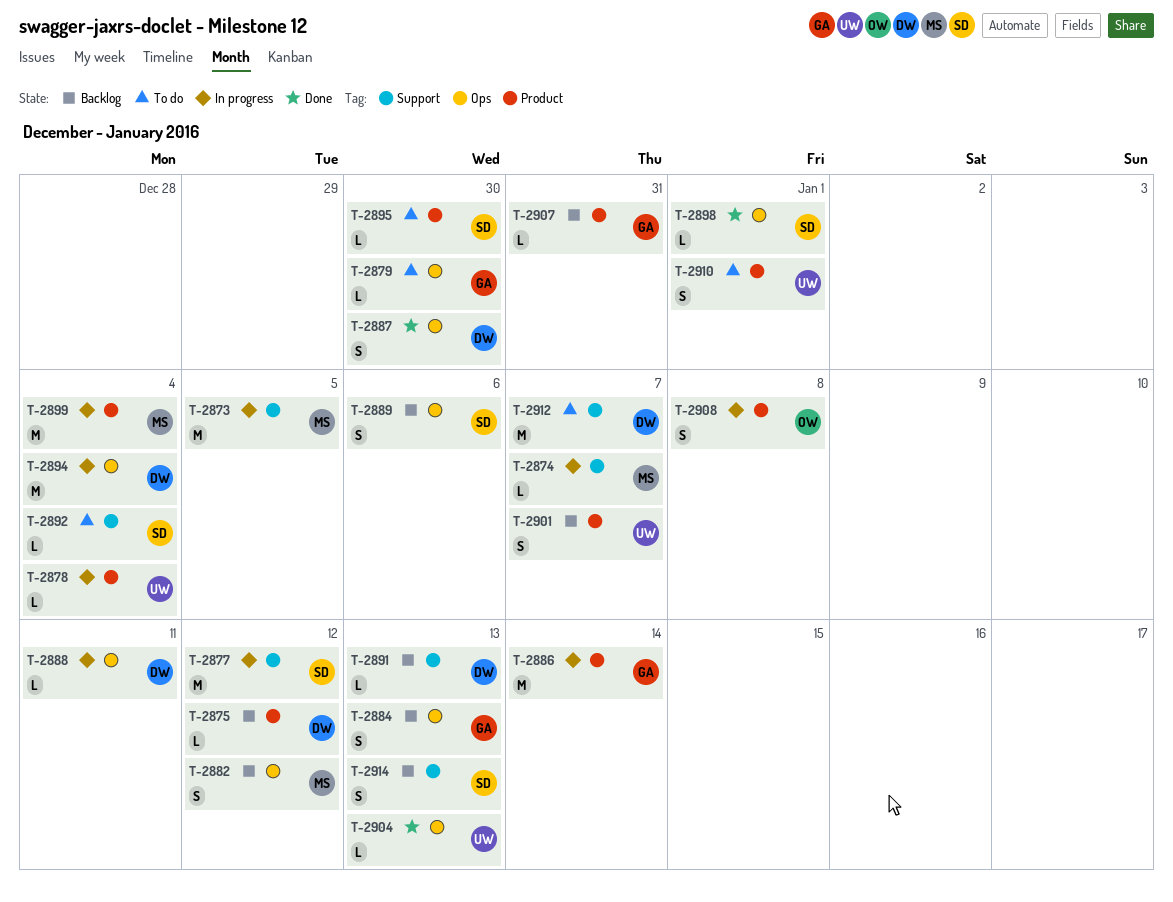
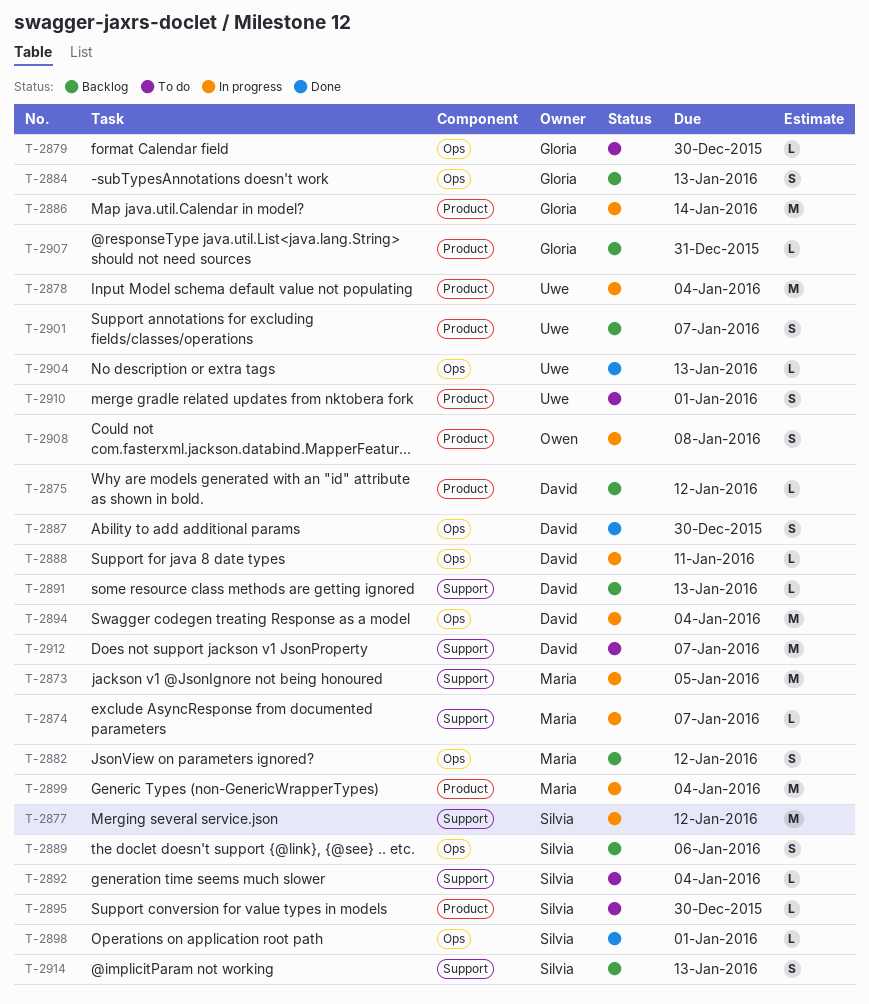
T-2878, estimate: L -> M

